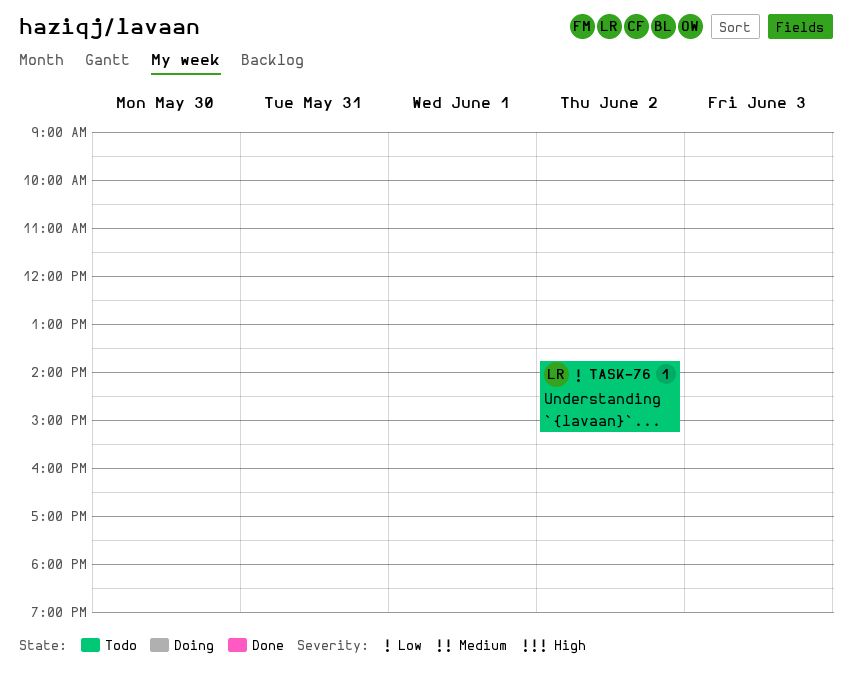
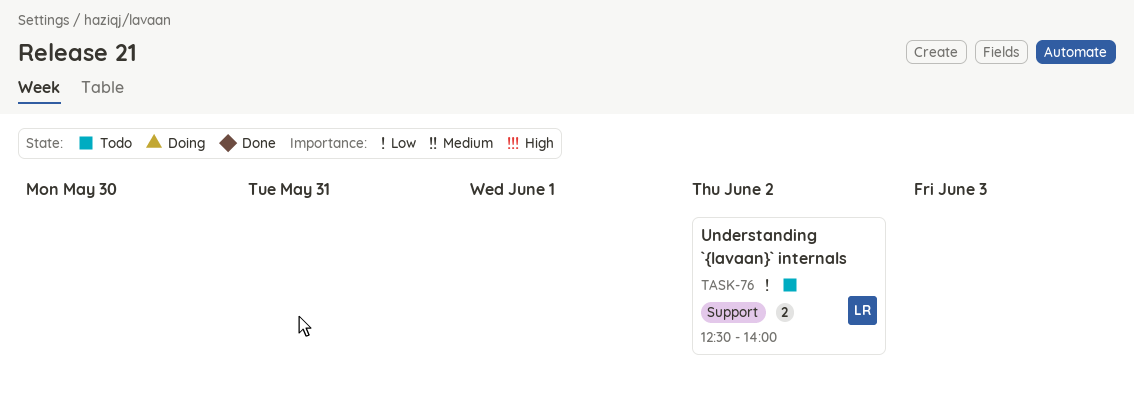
TASK-76, estimate: 1 -> 2
TASK-76, begins: 13:45 -> 12:30
TASK-76, ends: 15:15 -> 14:00

